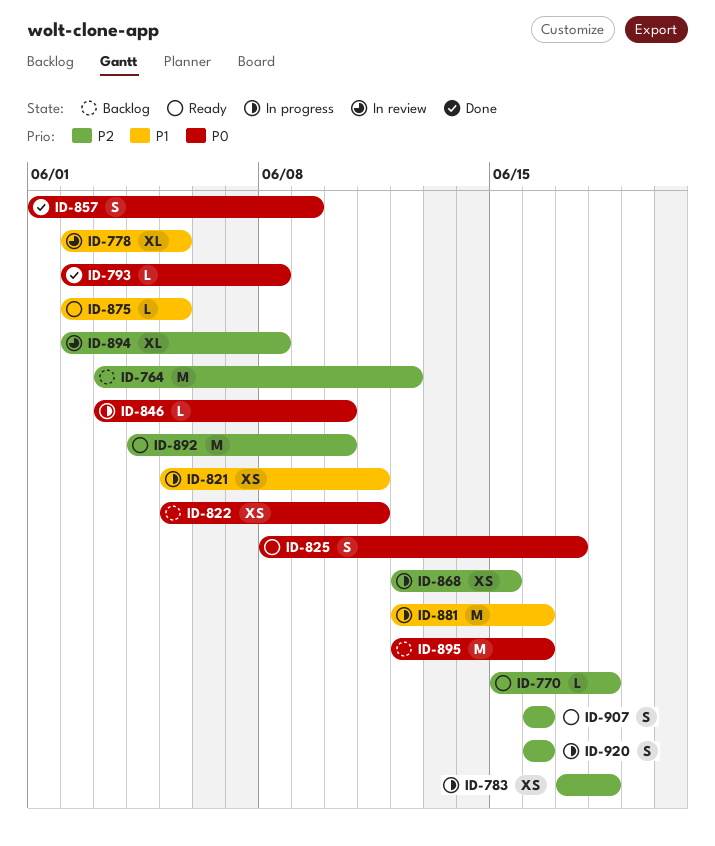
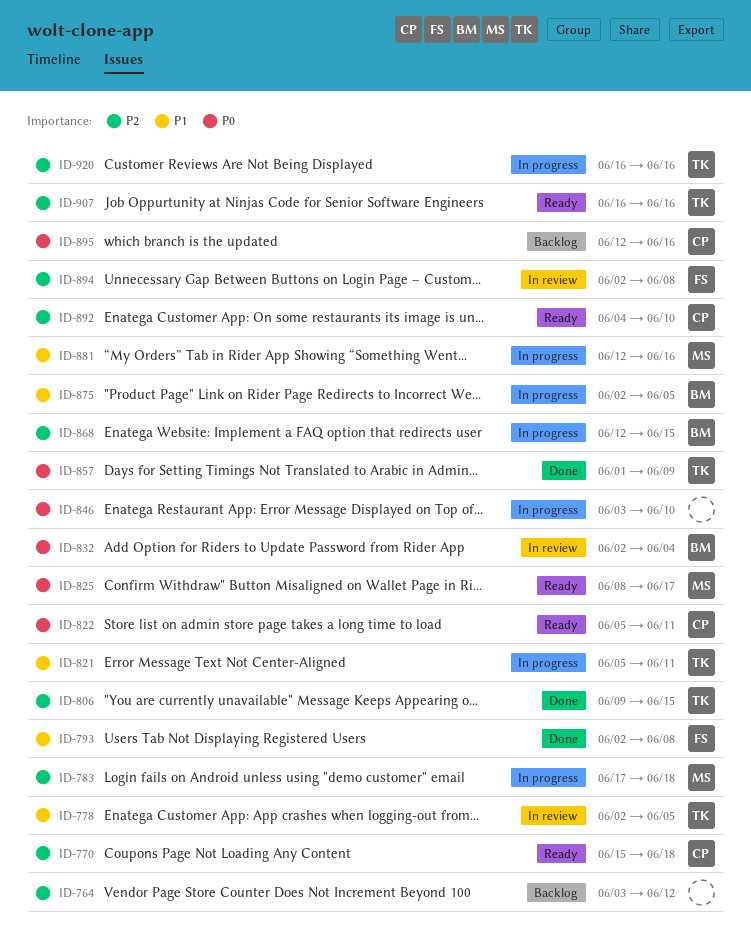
ID-793, priority: P0 -> P1
ID-806: none -> present
ID-822, status: Backlog -> Ready
ID-832: none -> present
ID-875, status: Ready -> In progress

